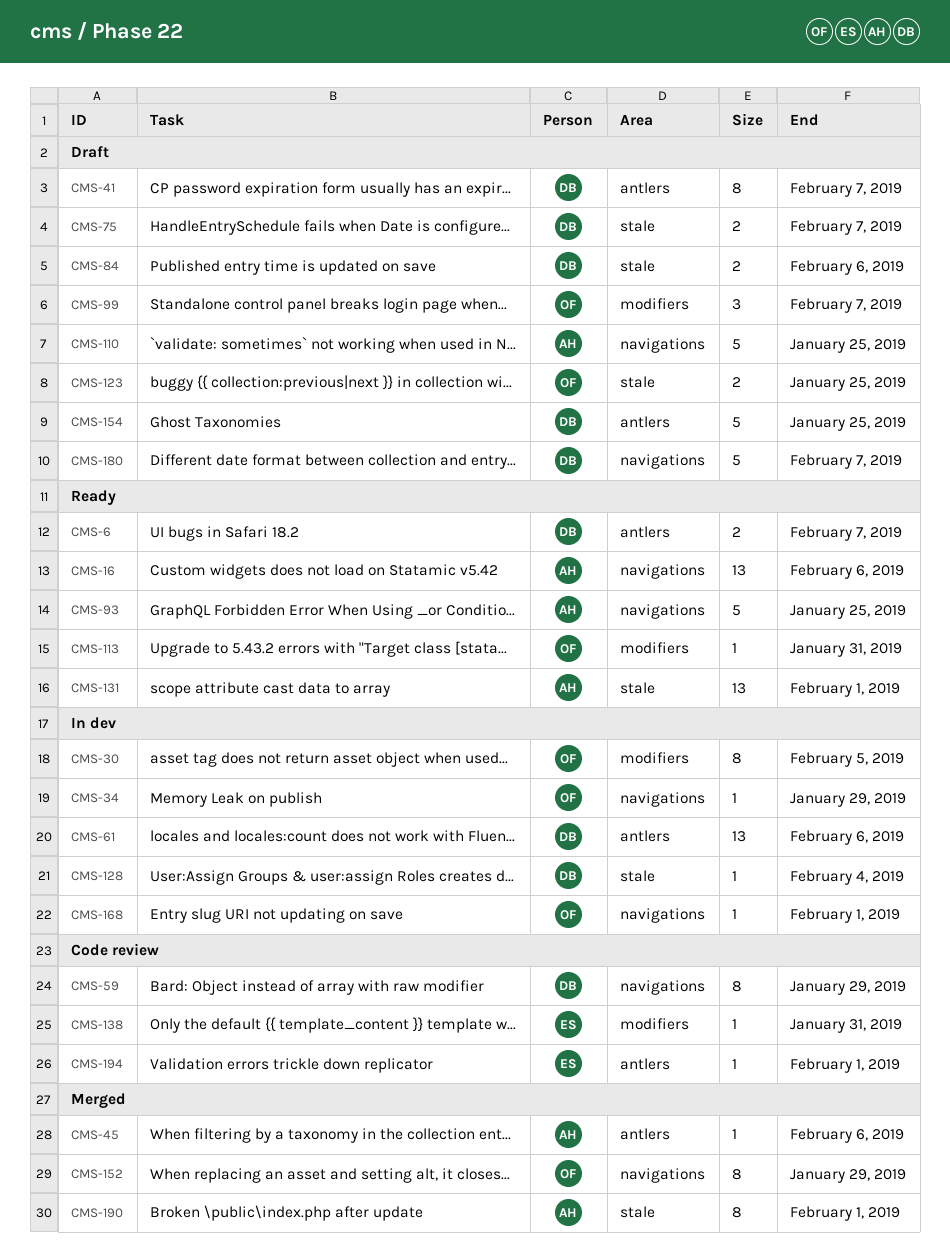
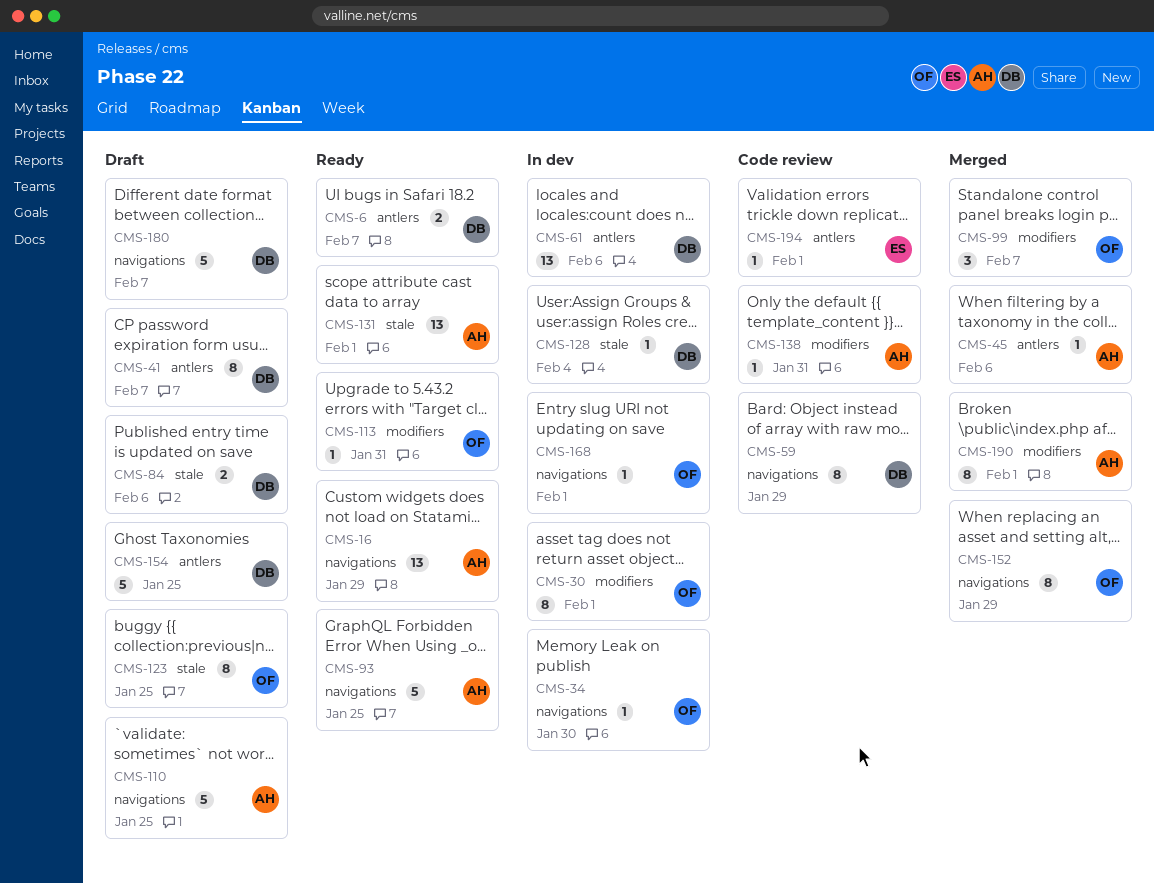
CMS-16, due: Feb 6 -> Jan 29
CMS-30, due: Feb 5 -> Feb 1
CMS-34, due: Jan 29 -> Jan 30
CMS-75: present -> none
CMS-99, status: Draft -> Merged
CMS-123, estimate: 2 -> 8
CMS-138, owner: ES -> AH
CMS-190, label: stale -> modifiers

